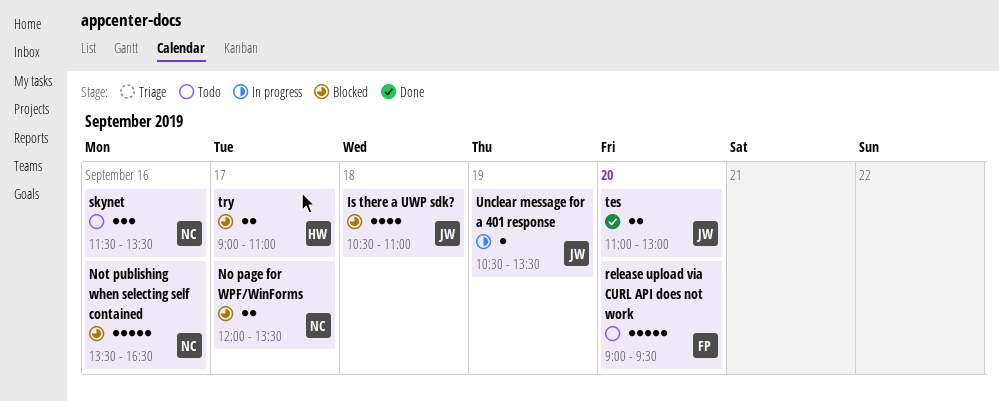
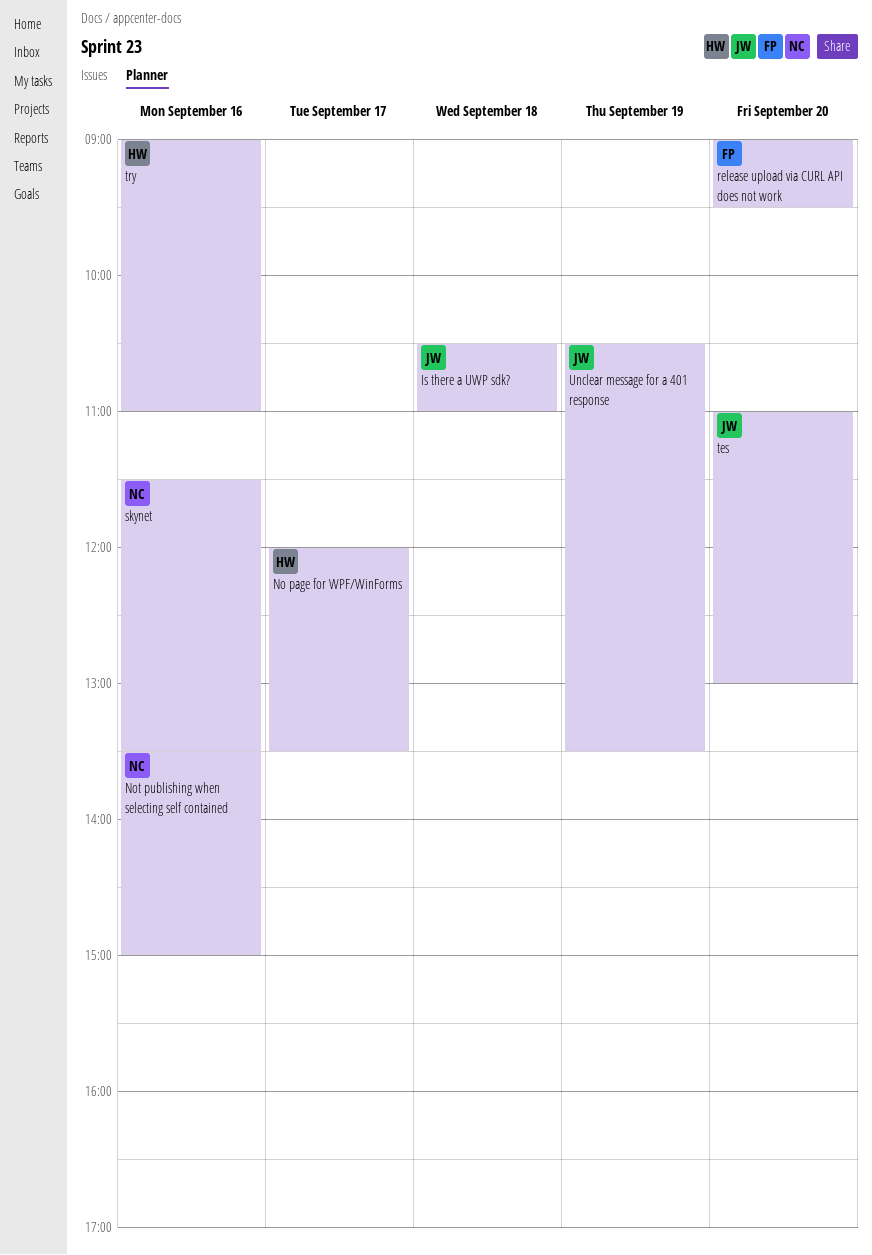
No page for WPF/WinForms, owner: NC -> HW
Not publishing when selecting self contained, ends: 16:30 -> 15:00
try, day: Sep 17 -> Sep 16

